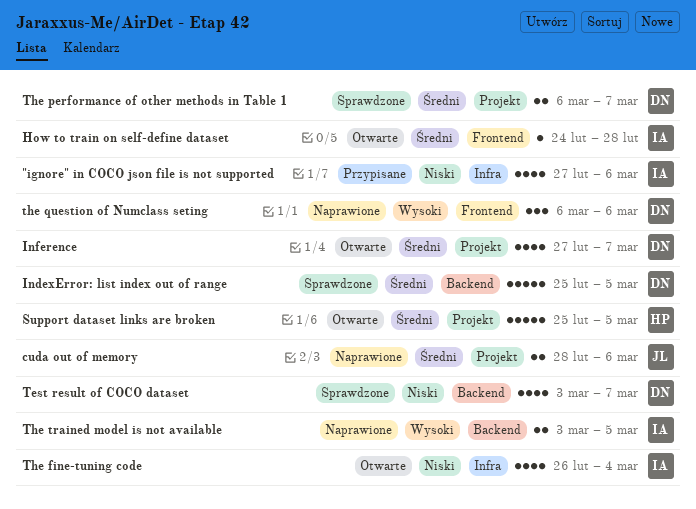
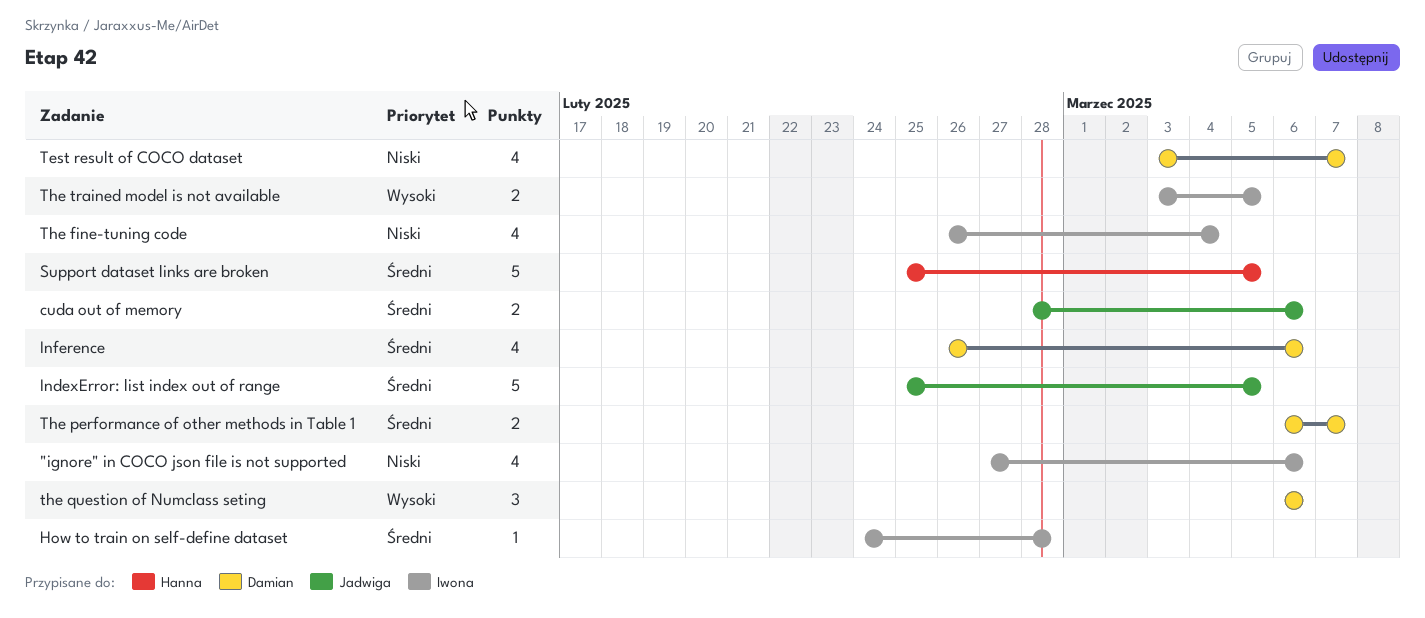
IndexError: list index out of range, owner: Damian -> Jadwiga
Inference, start: Feb 27 -> Feb 26
Inference, due: Mar 7 -> Mar 6

